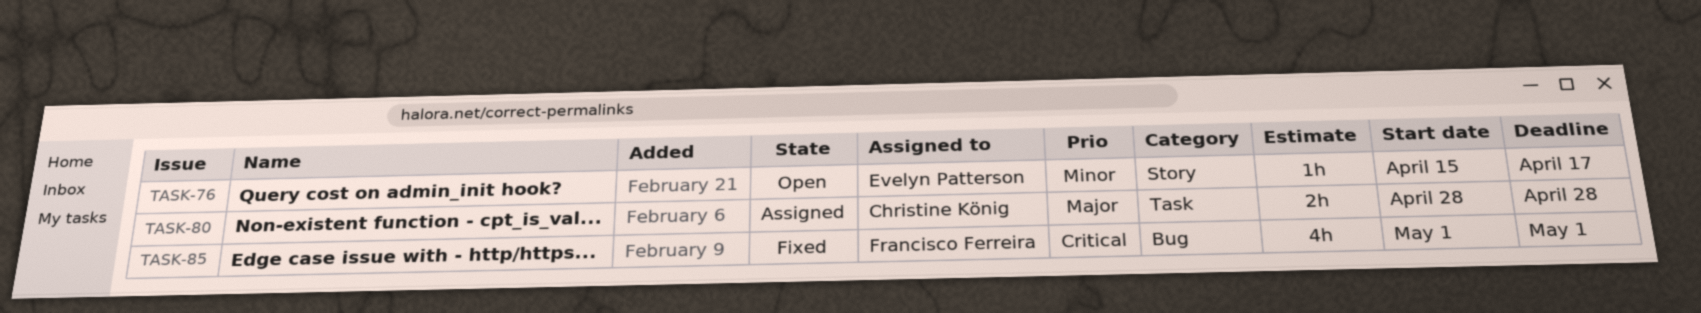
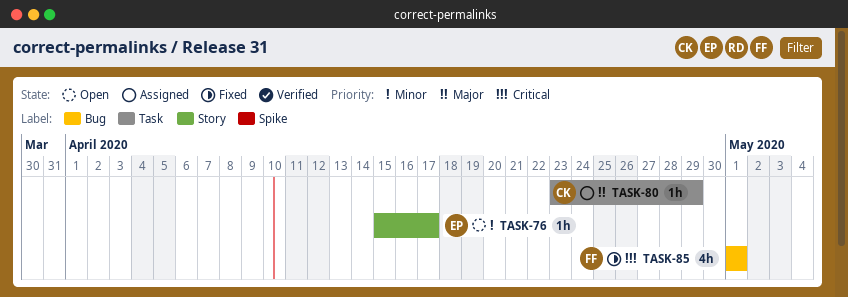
TASK-80, estimate: 2h -> 1h
TASK-80, start: Apr 28 -> Apr 23
TASK-80, due: Apr 28 -> Apr 29

